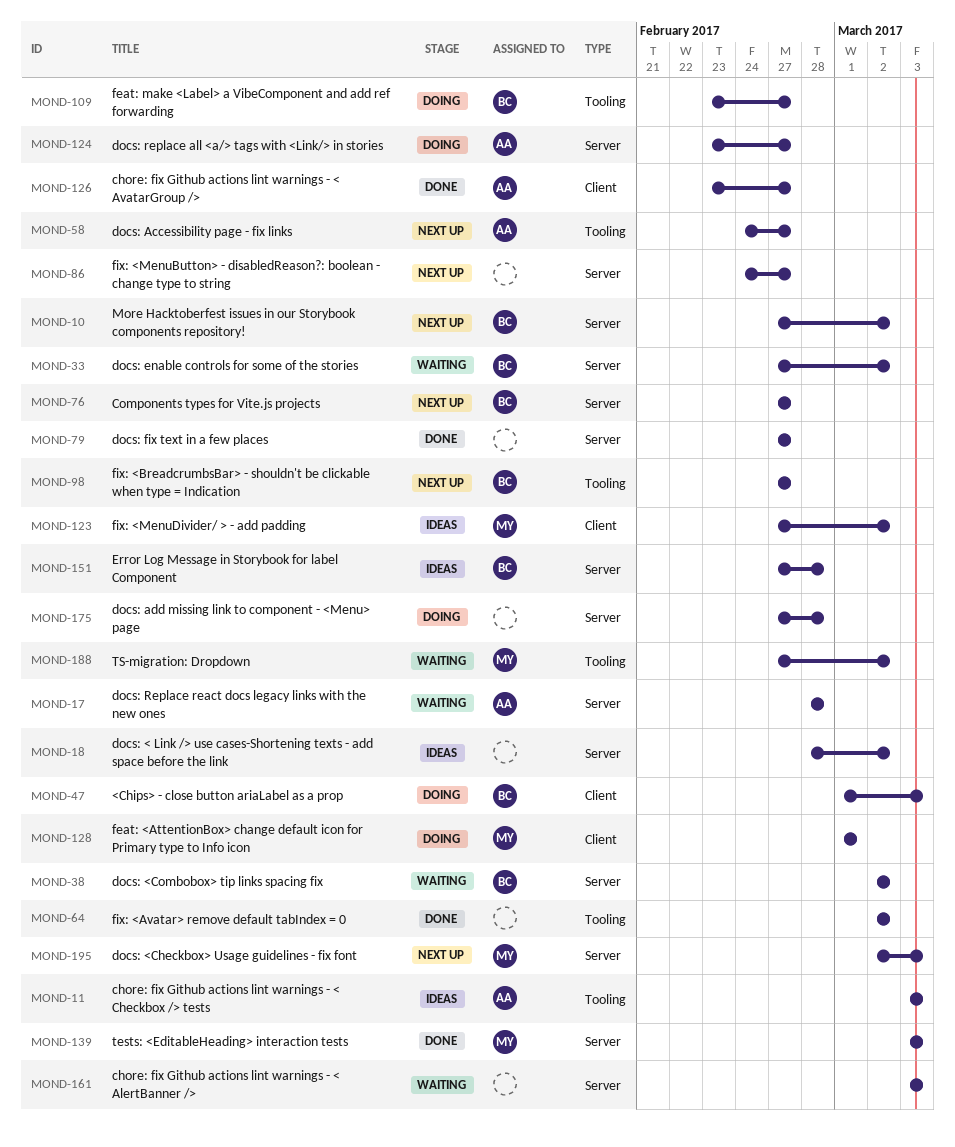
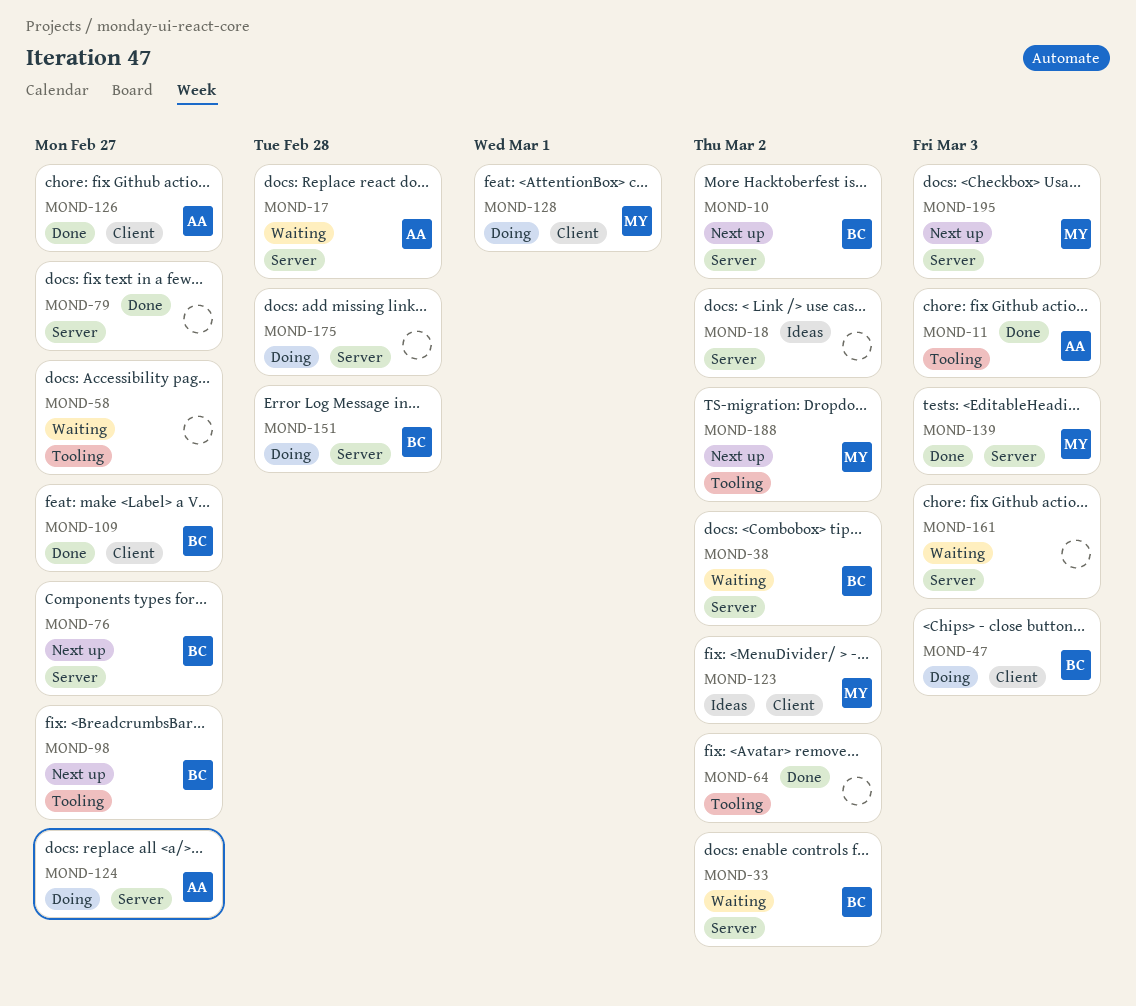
MOND-11, status: Ideas -> Done
MOND-58, status: Next up -> Waiting
MOND-58, owner: AA -> none
MOND-86: present -> none
MOND-109, status: Doing -> Done
MOND-109, label: Tooling -> Client
MOND-151, status: Ideas -> Doing
MOND-188, status: Waiting -> Next up

